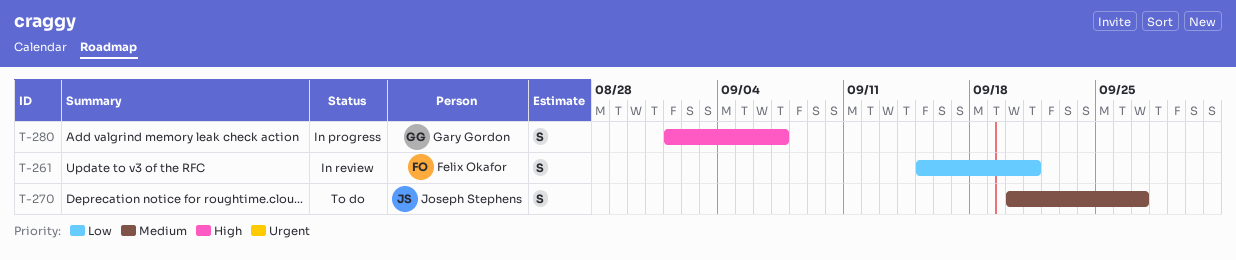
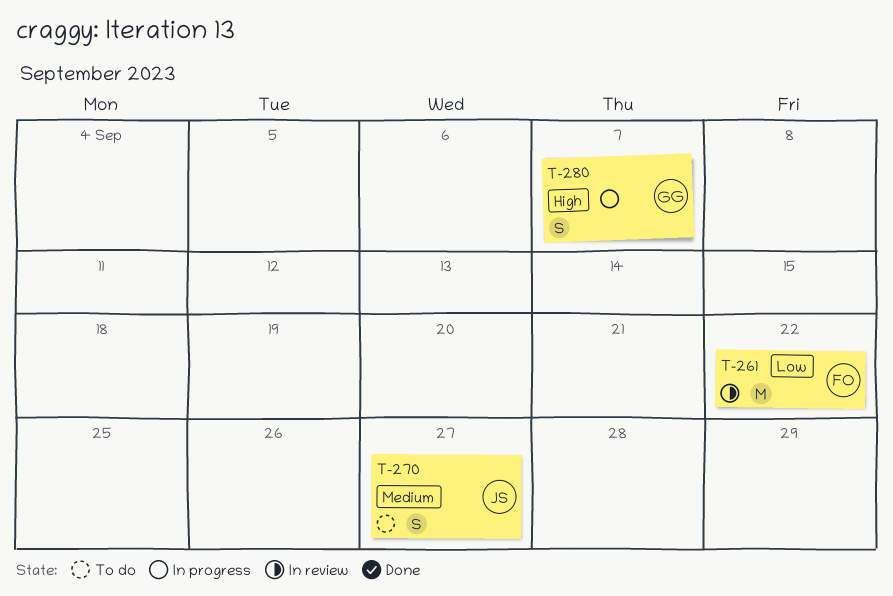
T-261, estimate: S -> M
T-261, due: Sep 21 -> Sep 22

